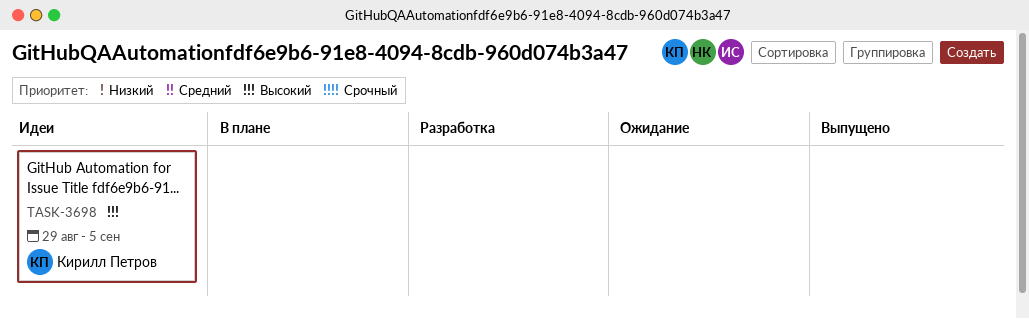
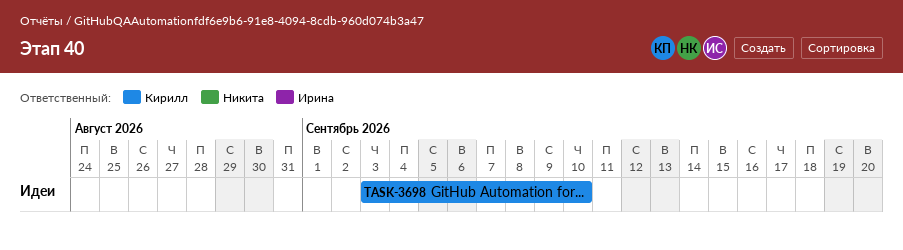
TASK-3698, start: Aug 29 -> Sep 3
TASK-3698, due: Sep 5 -> Sep 10

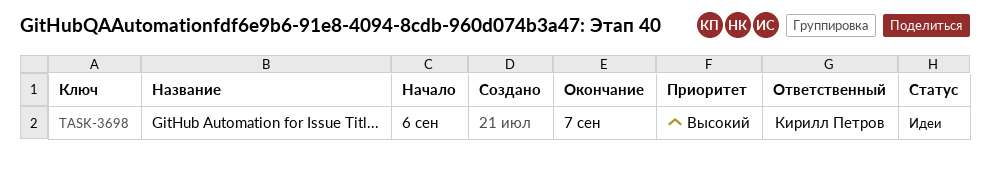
TASK-3698, start: Sep 3 -> Sep 6
TASK-3698, due: Sep 10 -> Sep 7

